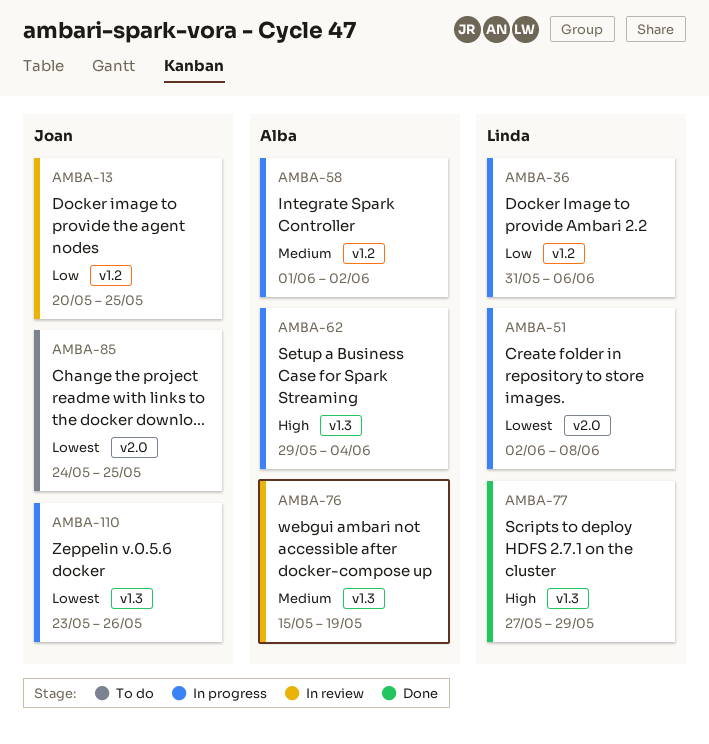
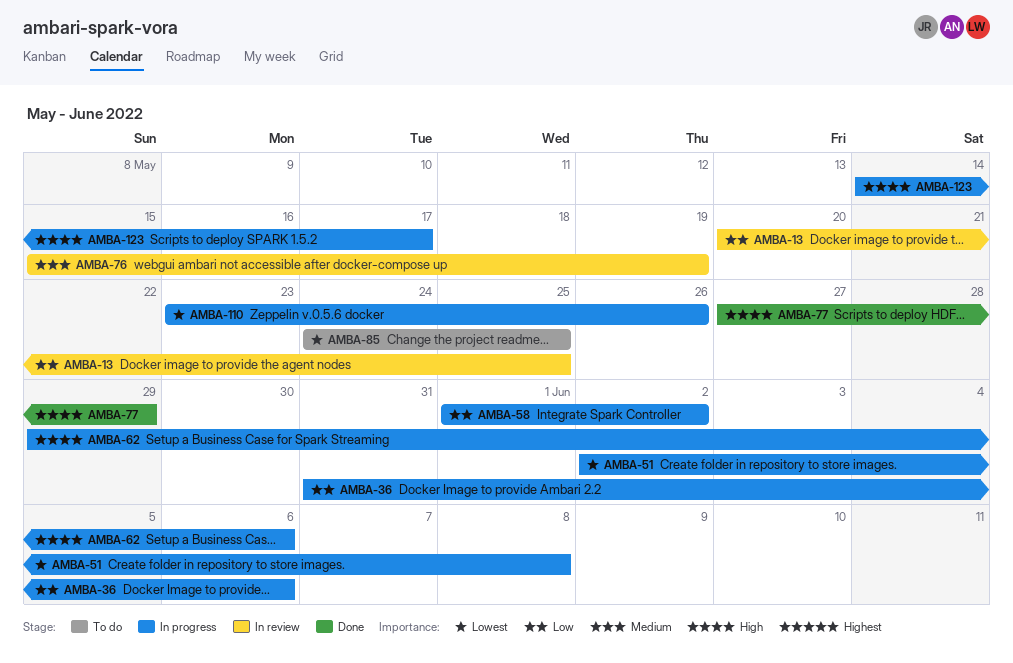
AMBA-58, priority: Medium -> Low
AMBA-62, due: Jun 4 -> Jun 6
AMBA-123: none -> present

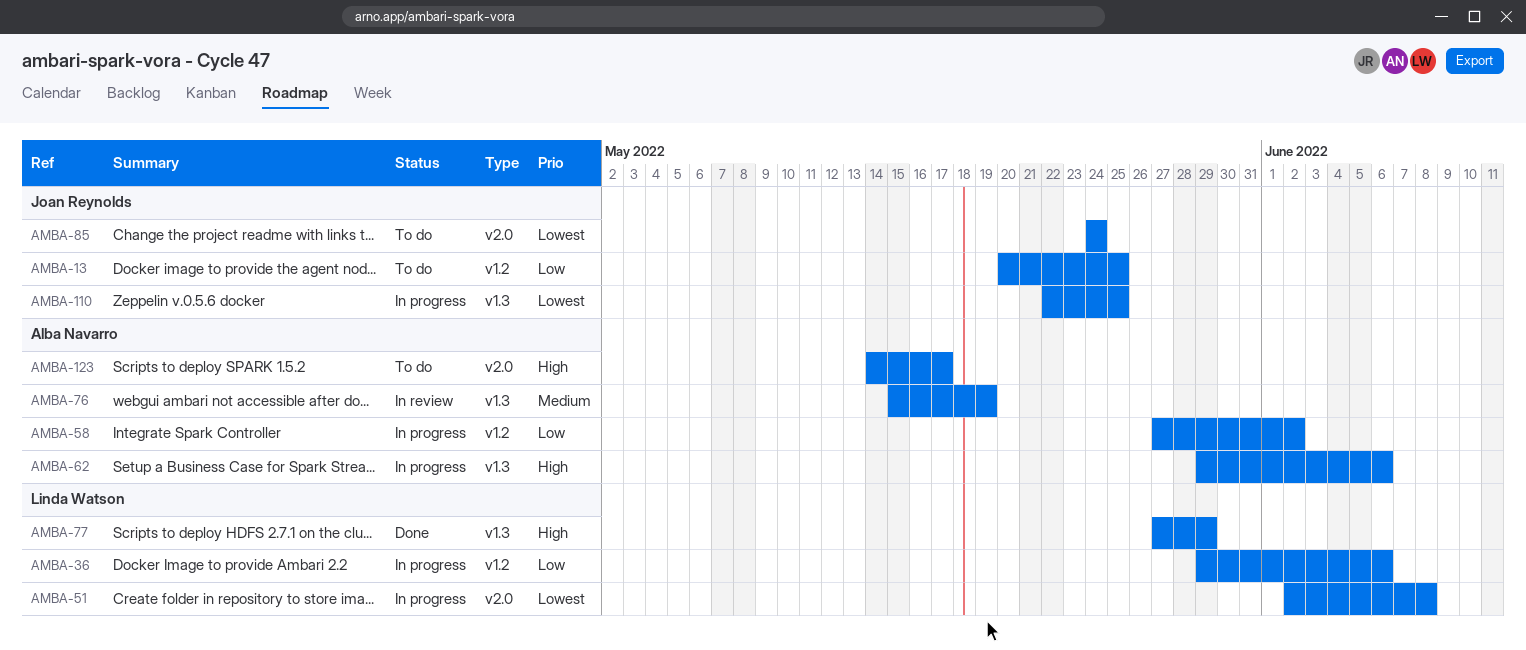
AMBA-13, status: In review -> To do
AMBA-36, start: May 31 -> May 29
AMBA-58, start: Jun 1 -> May 27
AMBA-85, due: May 25 -> May 24
AMBA-110, start: May 23 -> May 22
AMBA-110, due: May 26 -> May 25
AMBA-123, status: In progress -> To do

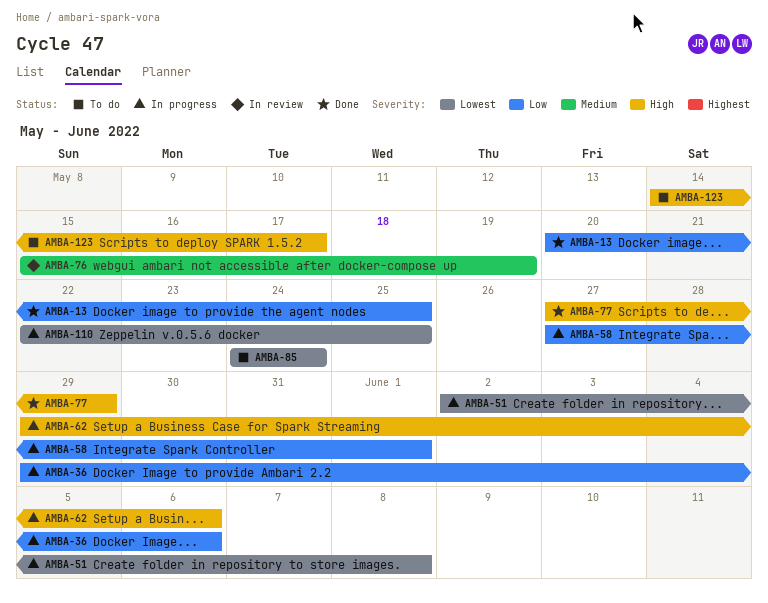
AMBA-13, status: To do -> Done
AMBA-58, due: Jun 2 -> Jun 1

